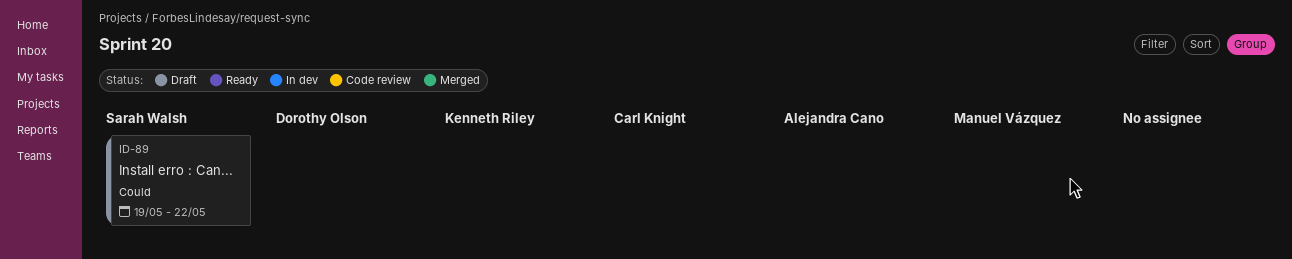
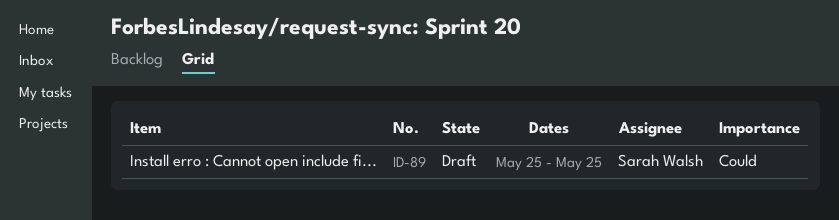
ID-89, start: May 19 -> May 25
ID-89, due: May 22 -> May 25

